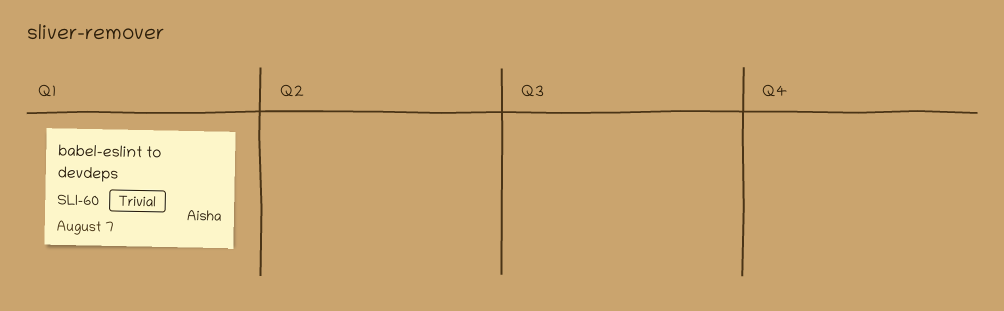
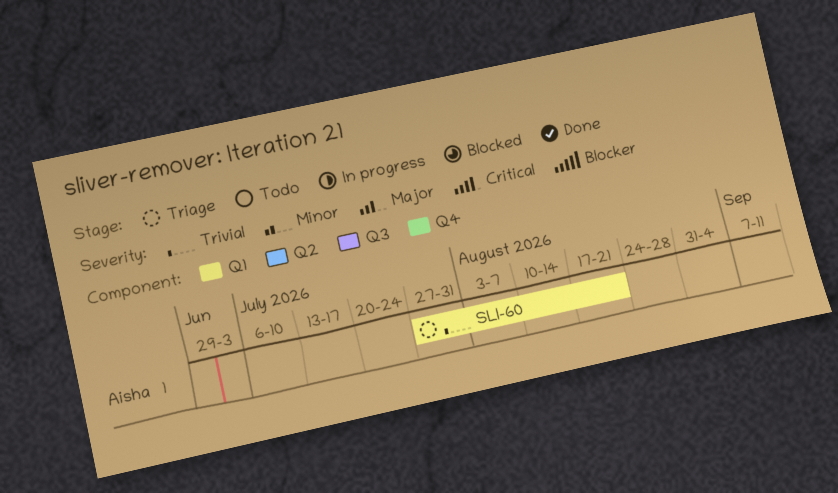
SLI-60, due: Aug 7 -> Aug 21

